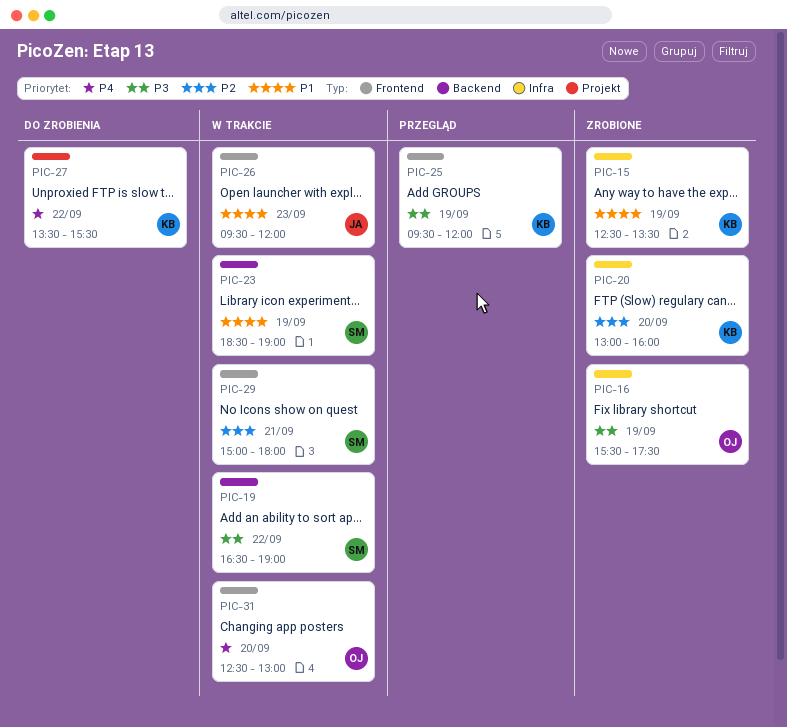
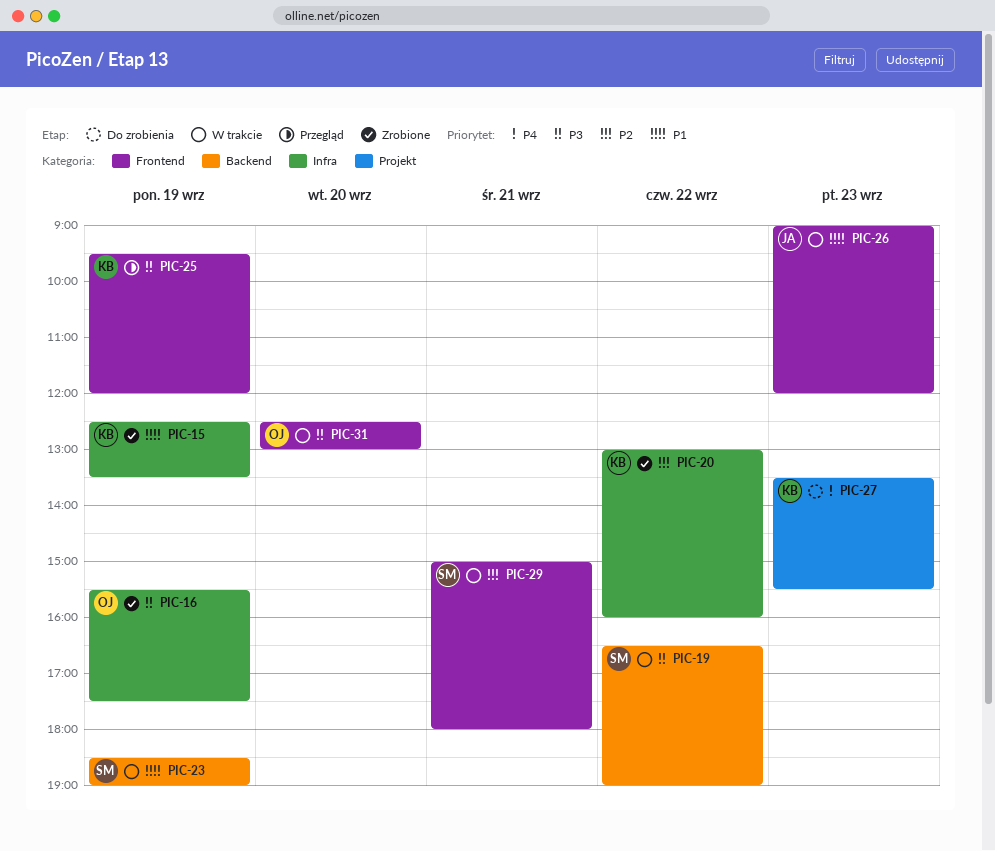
PIC-20, day: Sep 20 -> Sep 22
PIC-26, begins: 09:30 -> 09:00
PIC-27, day: Sep 22 -> Sep 23
PIC-31, priority: P4 -> P3

